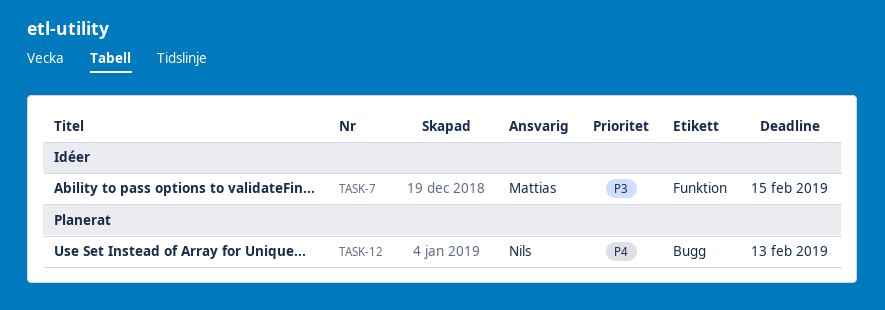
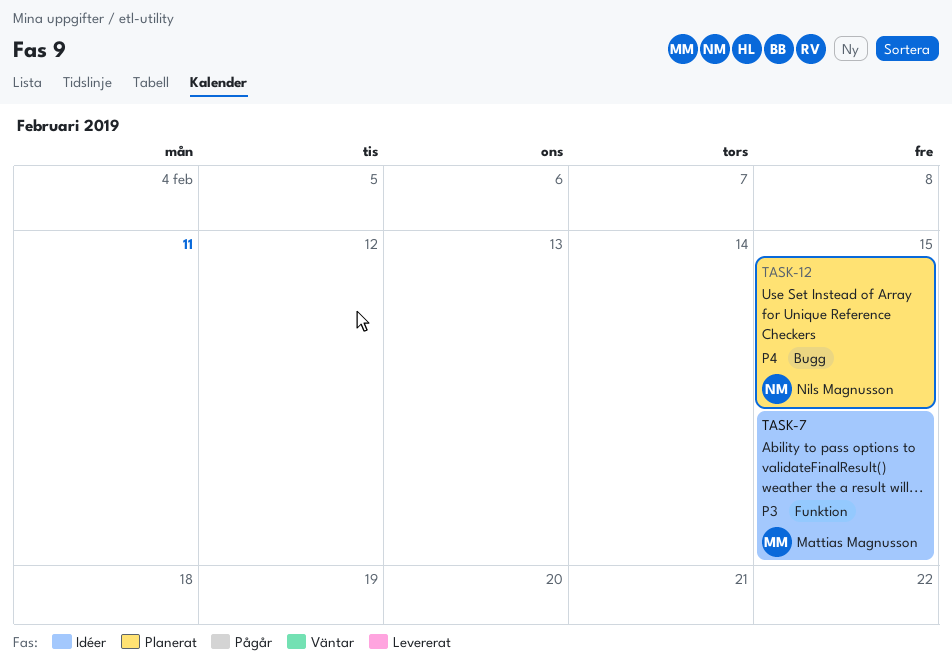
TASK-12, due: Feb 13 -> Feb 15

